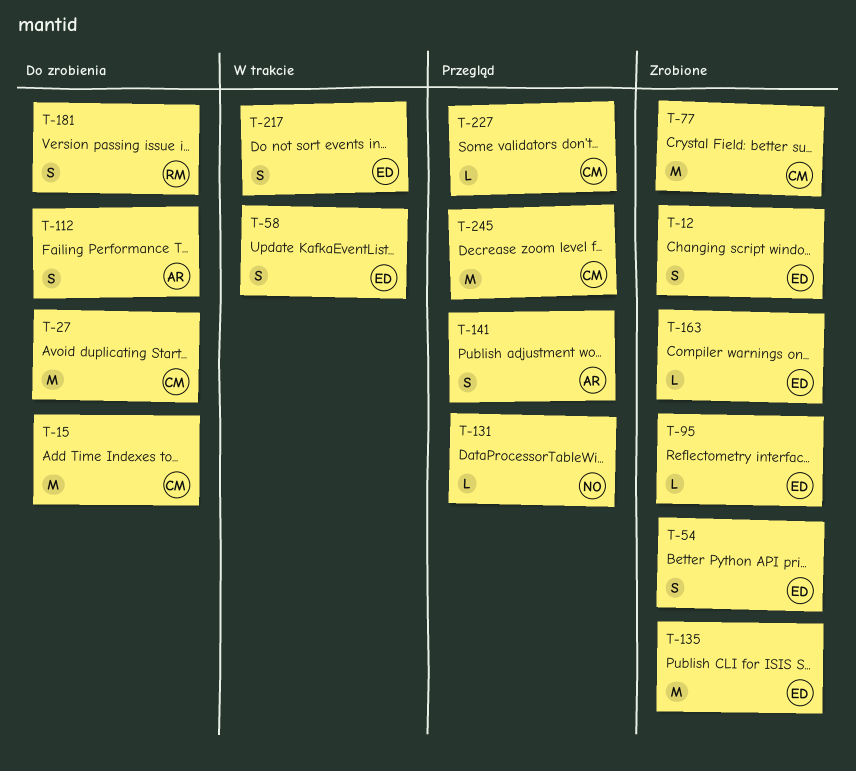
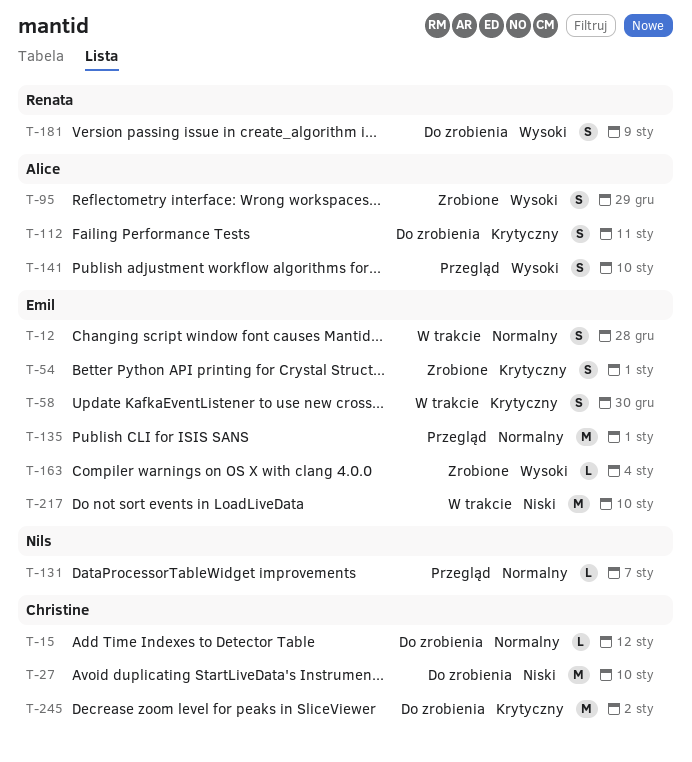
T-12, status: Zrobione -> W trakcie
T-15, estimate: M -> L
T-77: present -> none
T-95, owner: Emil -> Alice
T-95, estimate: L -> S
T-135, status: Zrobione -> Przegląd
T-217, estimate: S -> M
T-227: present -> none
T-245, status: Przegląd -> Do zrobienia

